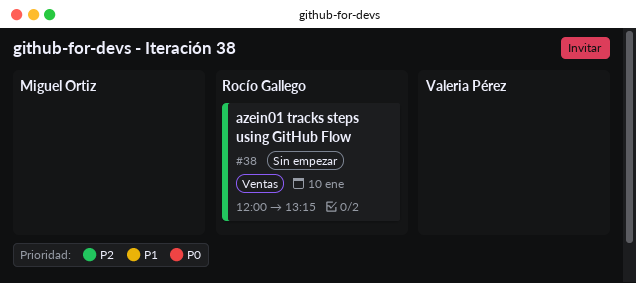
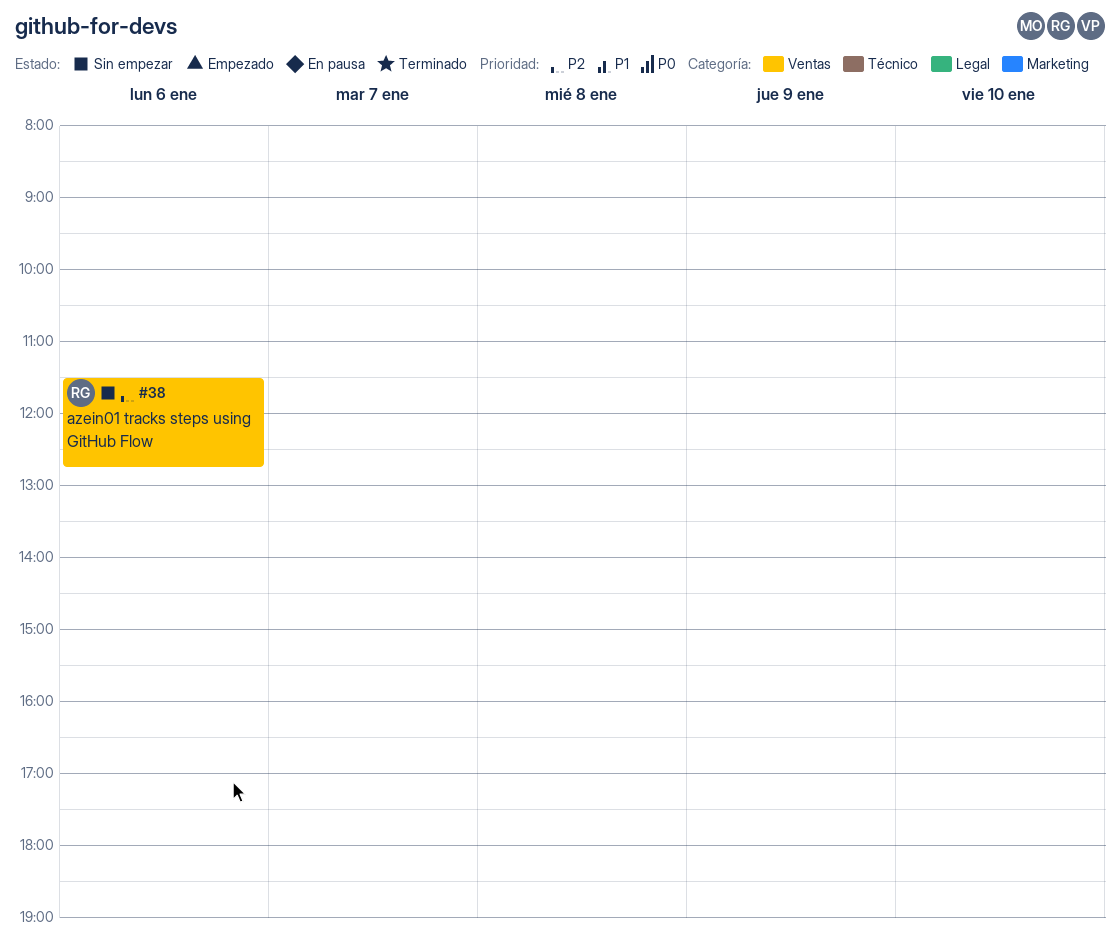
#38, day: Jan 10 -> Jan 6
#38, begins: 12:00 -> 11:30
#38, ends: 13:15 -> 12:45

